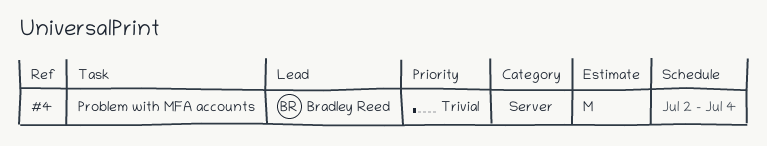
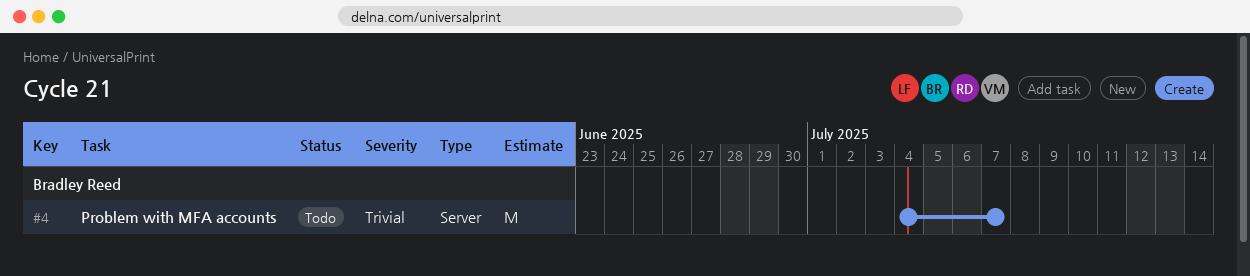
#4, start: Jul 2 -> Jul 4
#4, due: Jul 4 -> Jul 7

